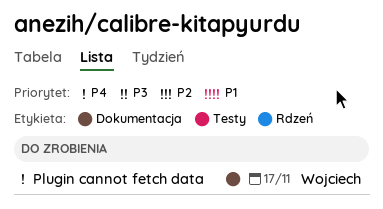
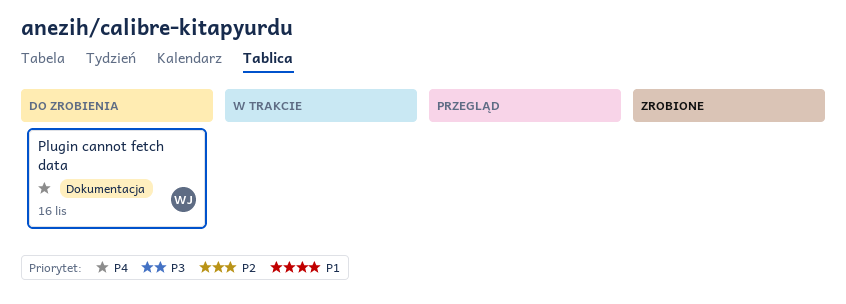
Plugin cannot fetch data, due: Nov 17 -> Nov 16

